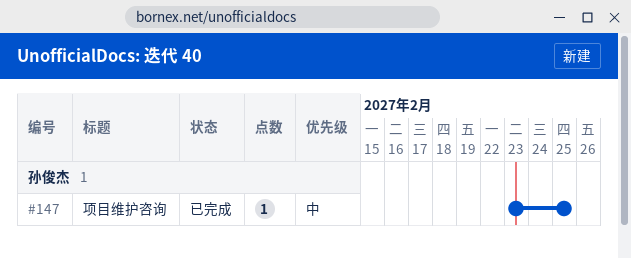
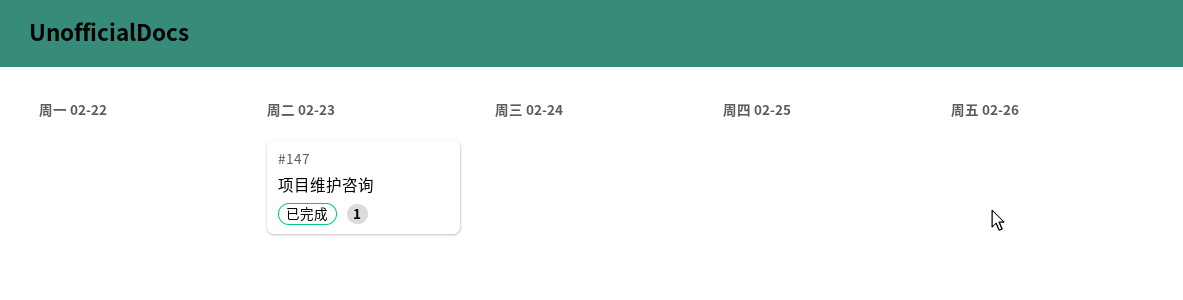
#147, due: Feb 25 -> Feb 23

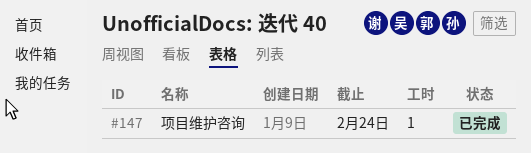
#147, due: Feb 23 -> Feb 24

